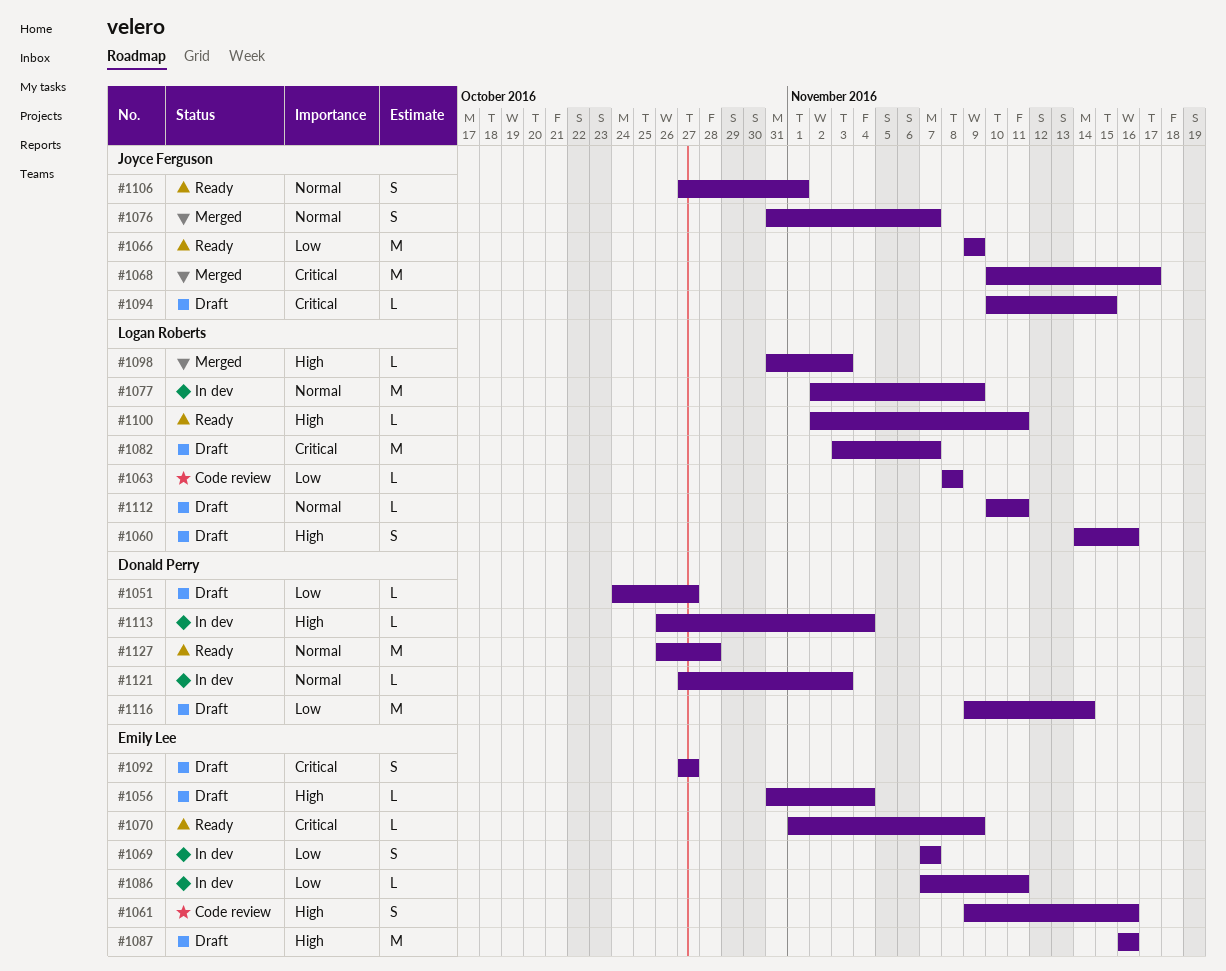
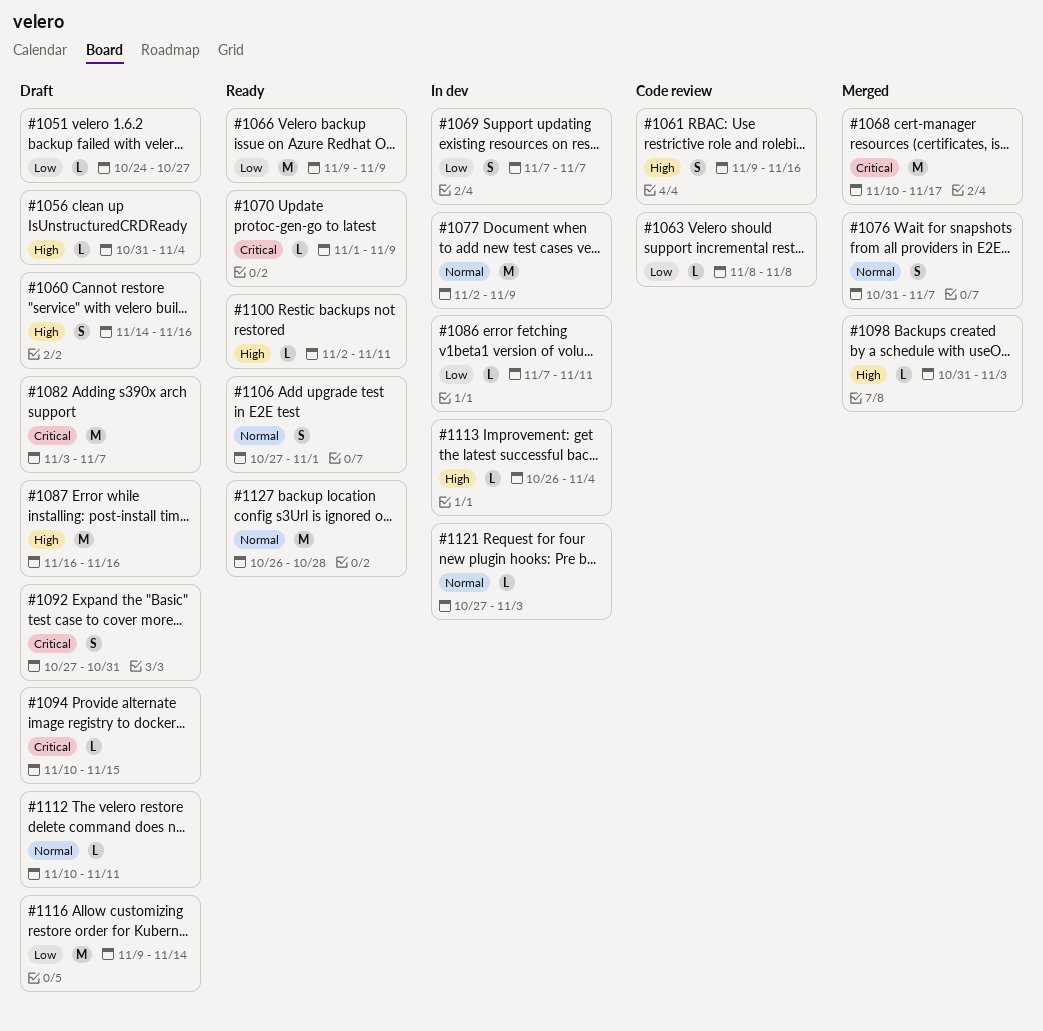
#1092, due: Oct 27 -> Oct 31

